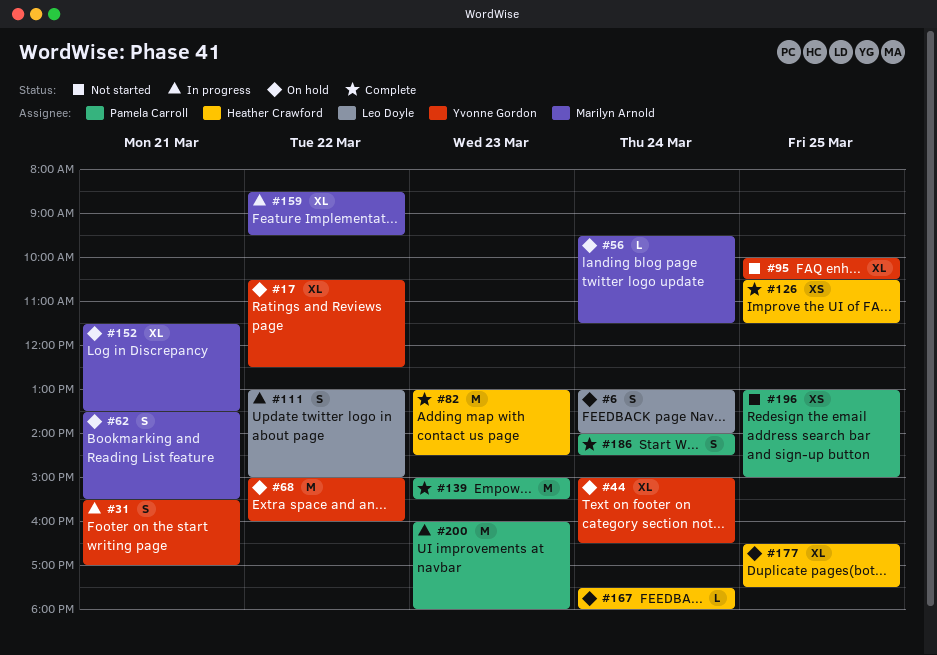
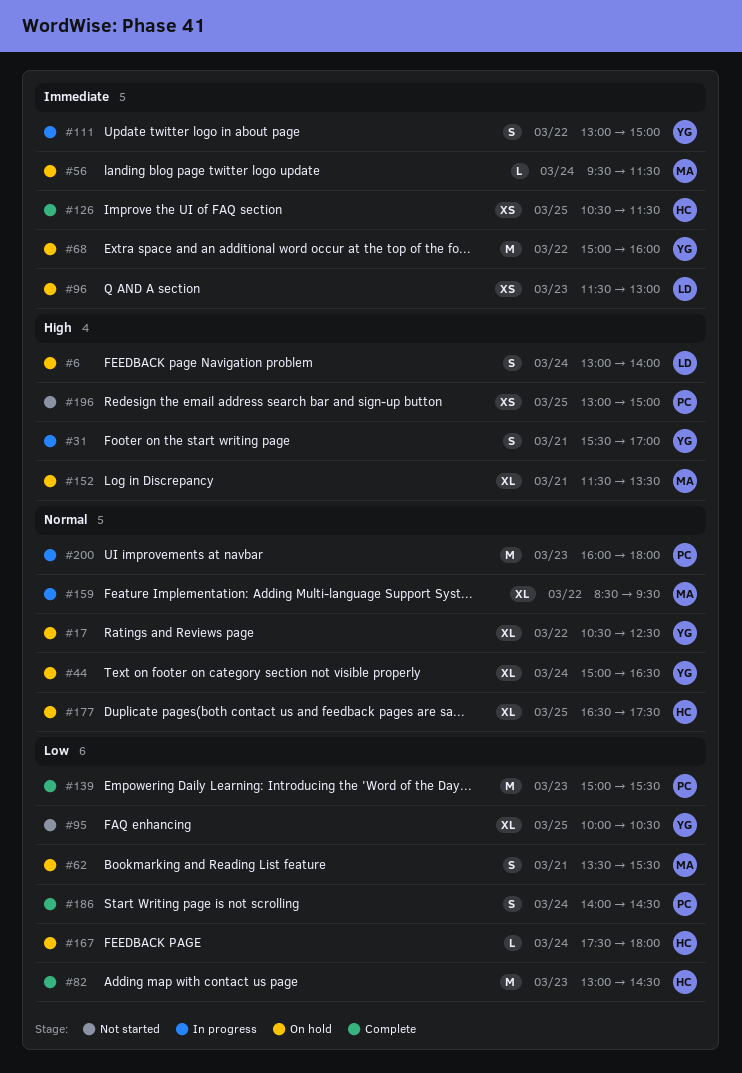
#96: none -> present
#111, owner: Leo Doyle -> Yvonne Gordon

